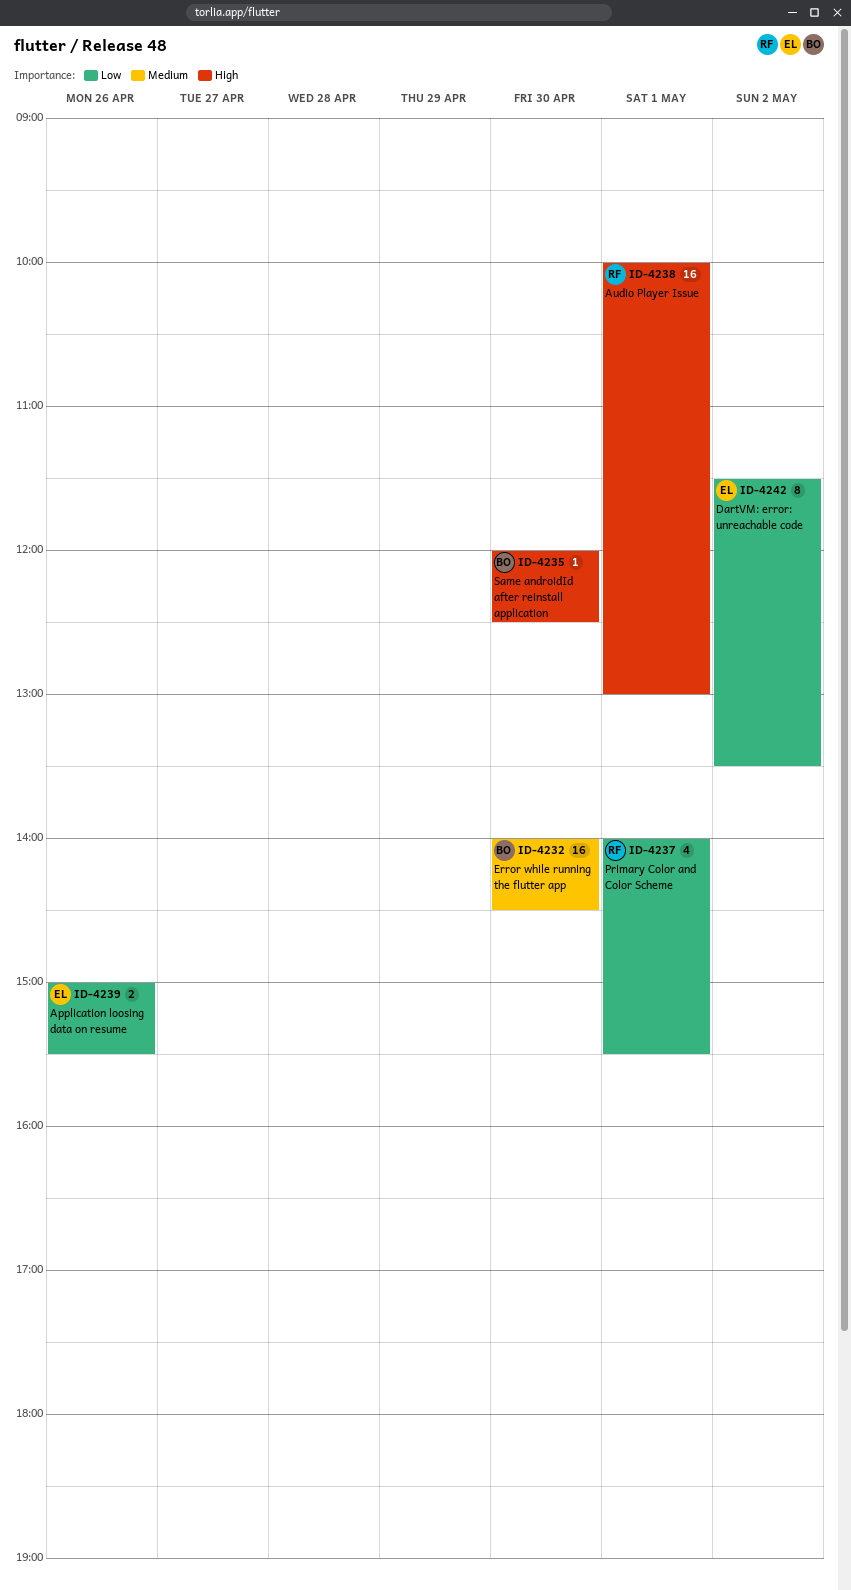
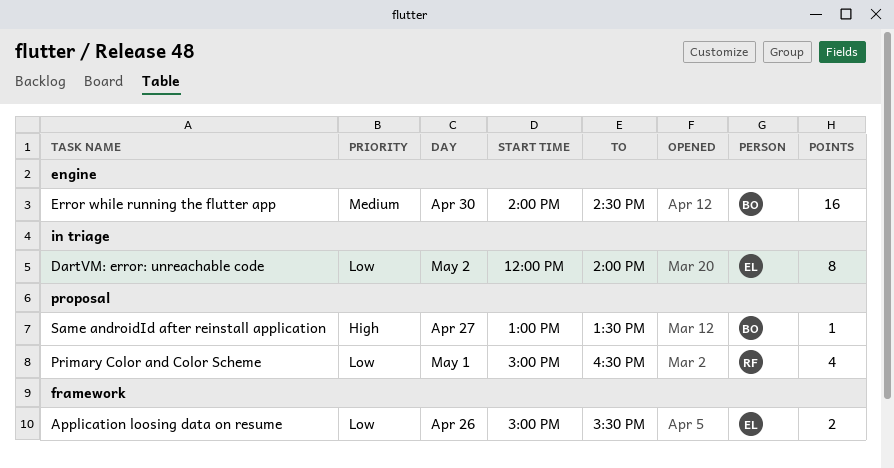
Audio Player Issue: present -> none
DartVM: error: unreachable code, begins: 11:30 -> 12:00
DartVM: error: unreachable code, ends: 13:30 -> 14:00
Primary Color and Color Scheme, begins: 14:00 -> 15:00
Primary Color and Color Scheme, ends: 15:30 -> 16:30
Same androidId after reinstall application, day: Apr 30 -> Apr 27
Same androidId after reinstall application, begins: 12:00 -> 13:00
Same androidId after reinstall application, ends: 12:30 -> 13:30

